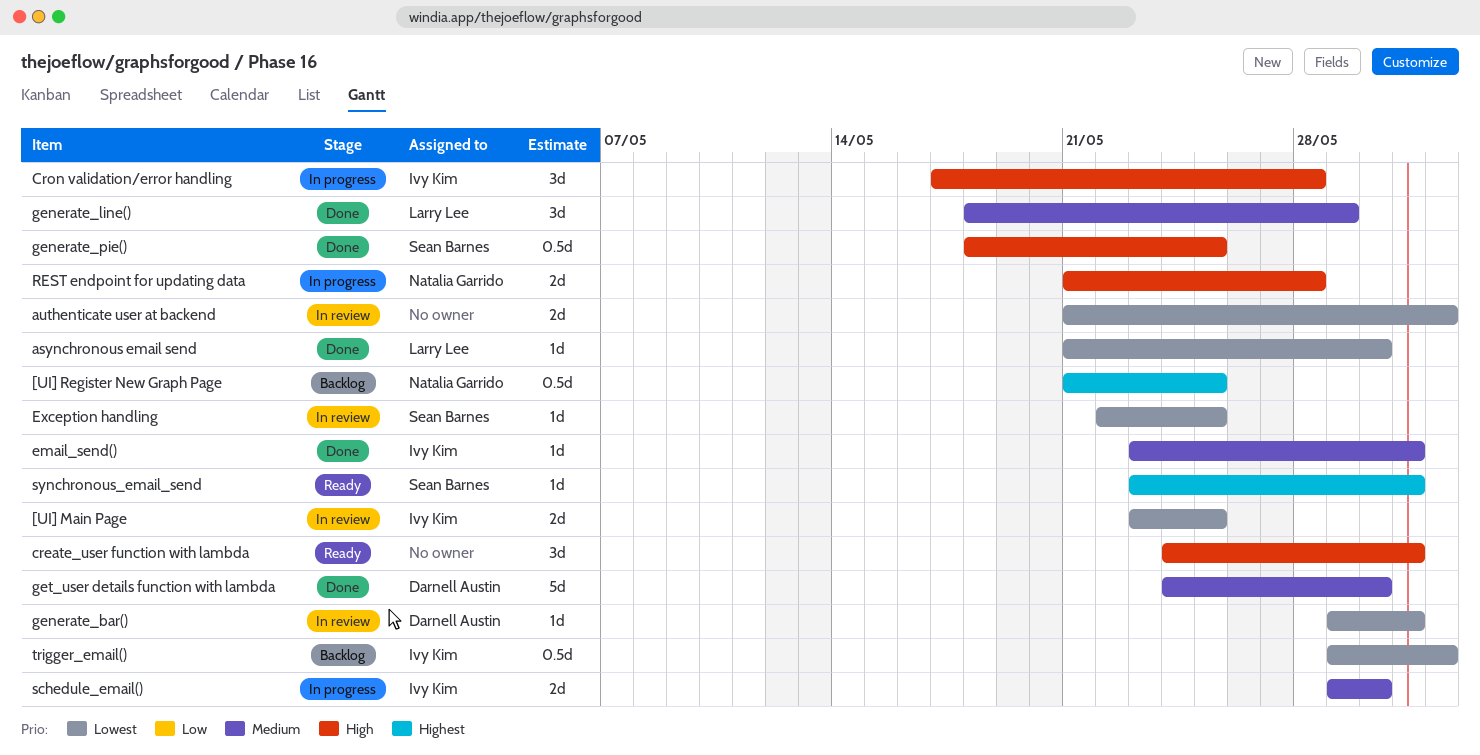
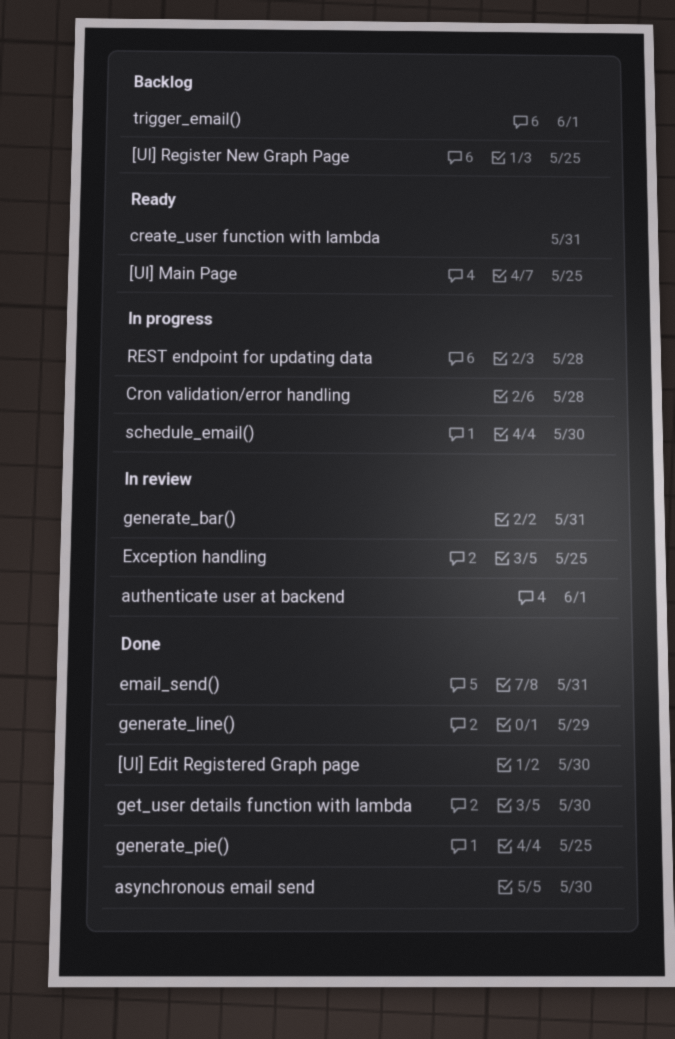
[UI] Edit Registered Graph page: none -> present
[UI] Main Page, status: In review -> Ready
synchronous_email_send: present -> none

